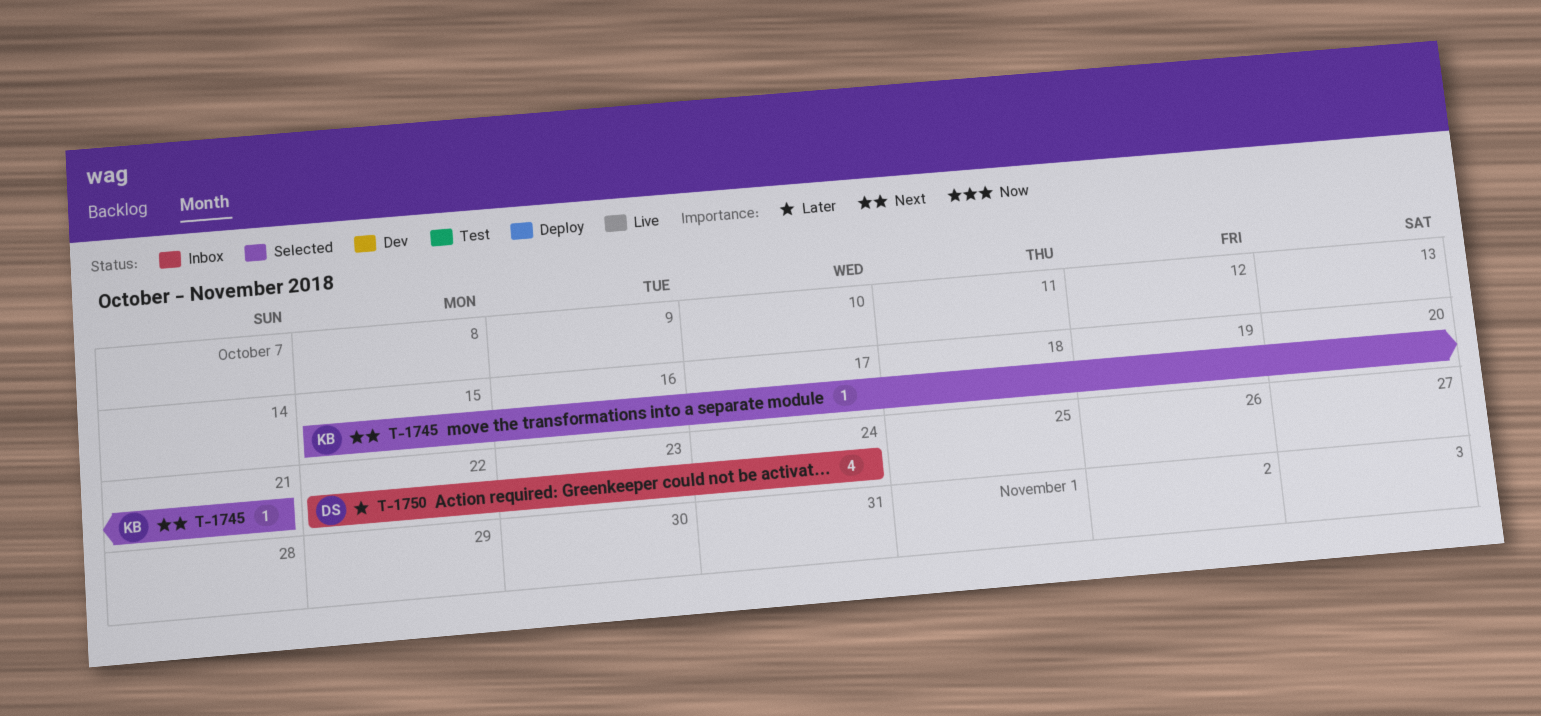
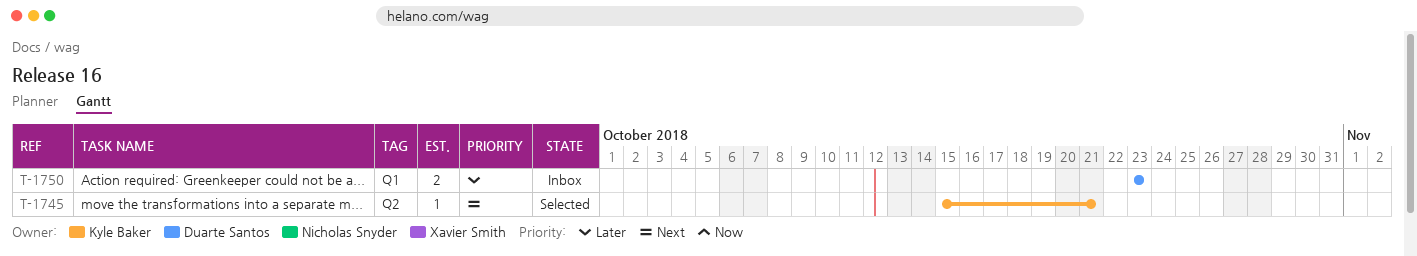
T-1750, estimate: 4 -> 2
T-1750, start: Oct 22 -> Oct 23
T-1750, due: Oct 24 -> Oct 23

